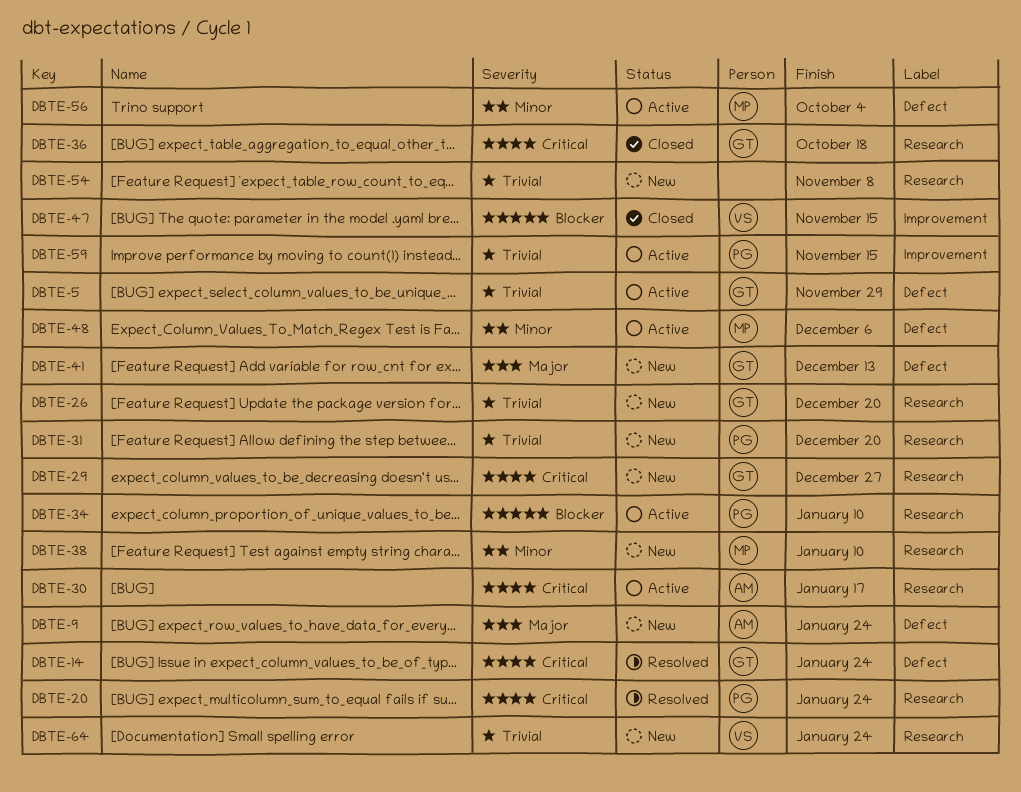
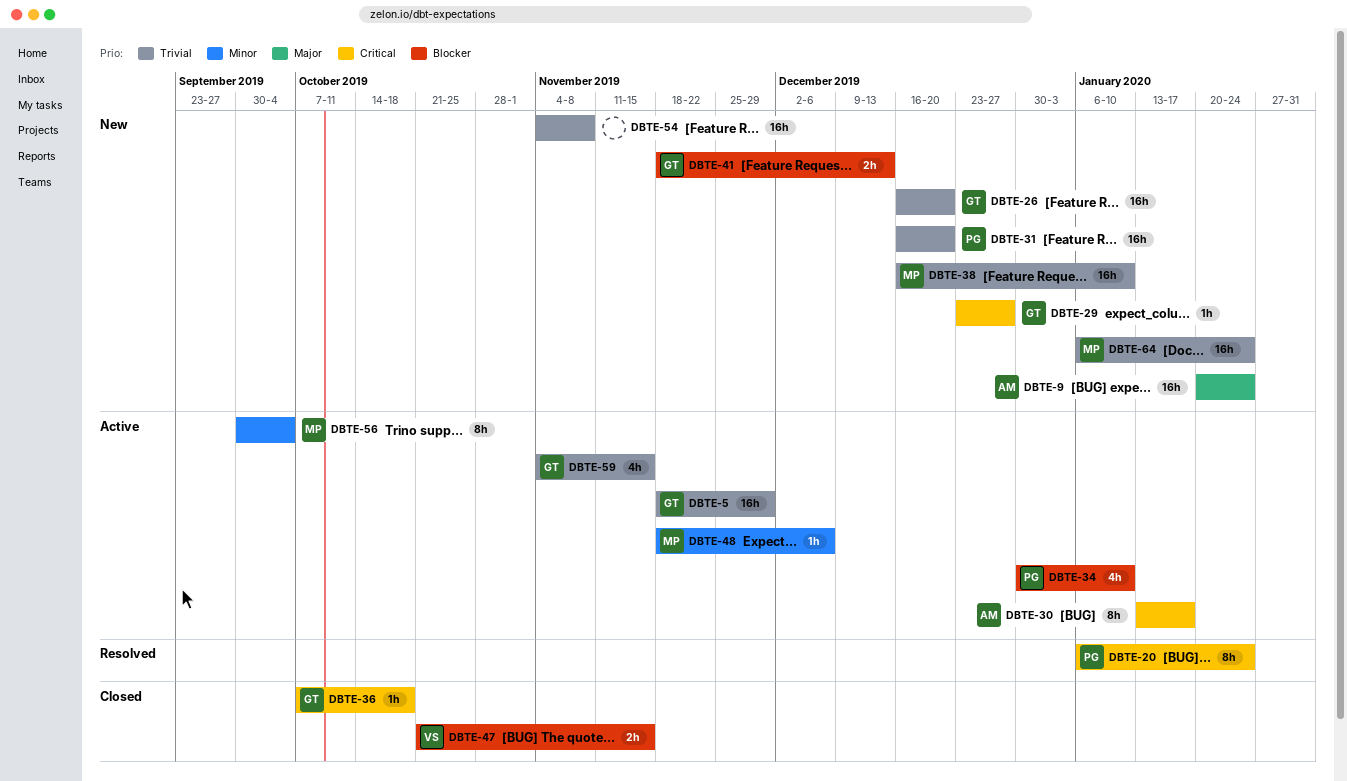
DBTE-14: present -> none
DBTE-38, priority: Minor -> Trivial
DBTE-41, priority: Major -> Blocker
DBTE-59, owner: PG -> GT
DBTE-64, owner: VS -> MP

